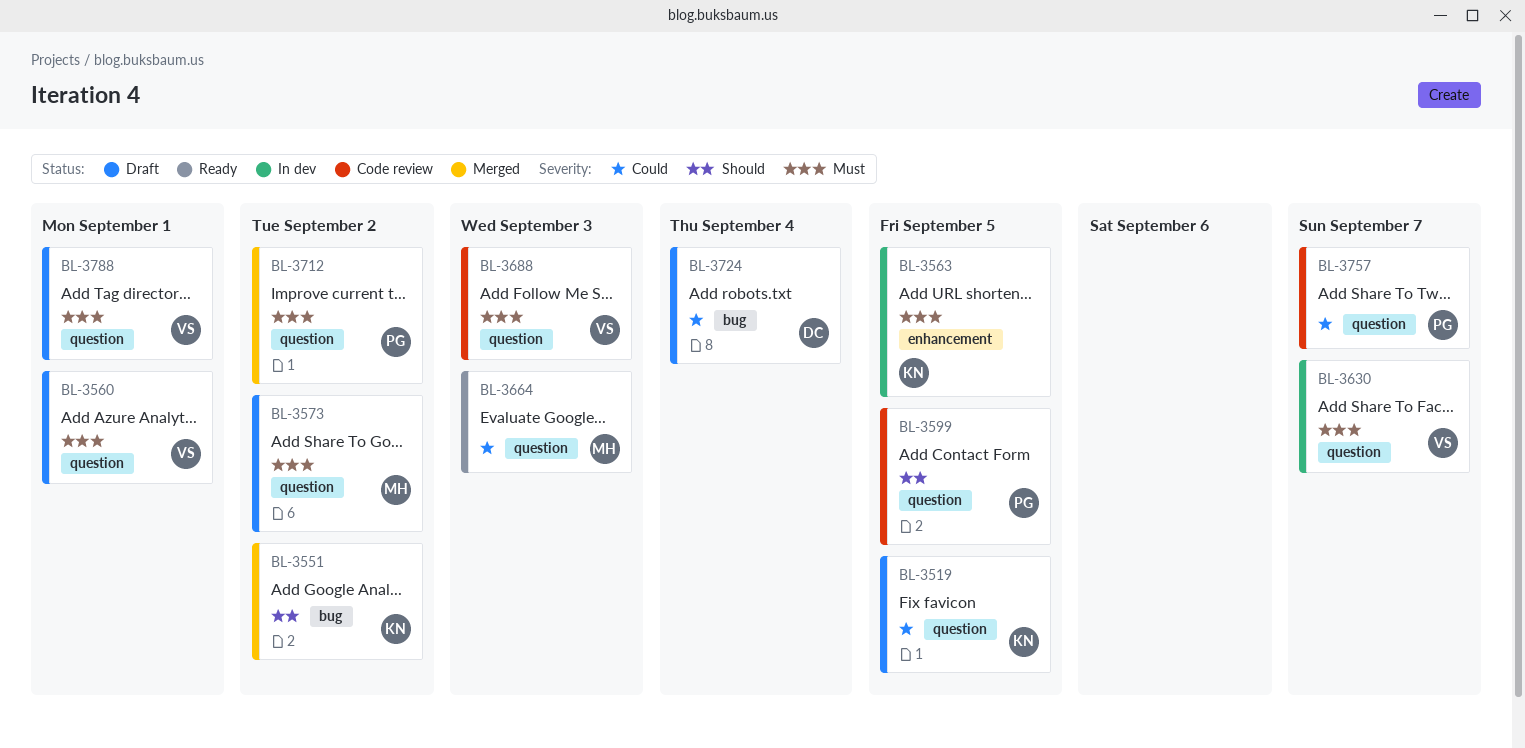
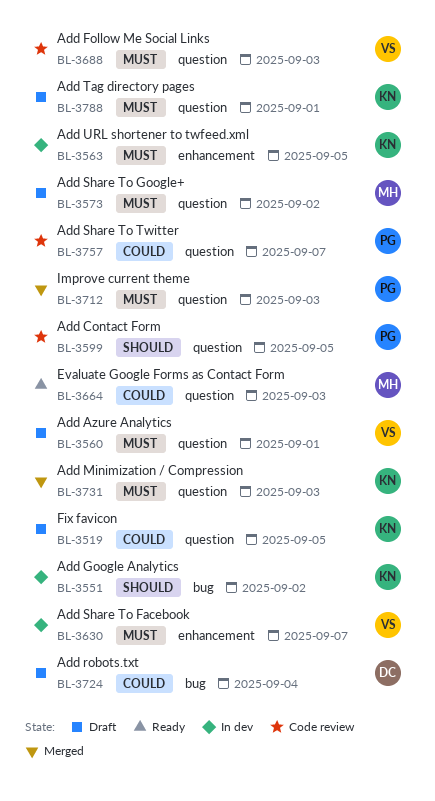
BL-3551, status: Merged -> In dev
BL-3630, label: question -> enhancement
BL-3712, due: Sep 2 -> Sep 3
BL-3731: none -> present
BL-3788, owner: VS -> KN

